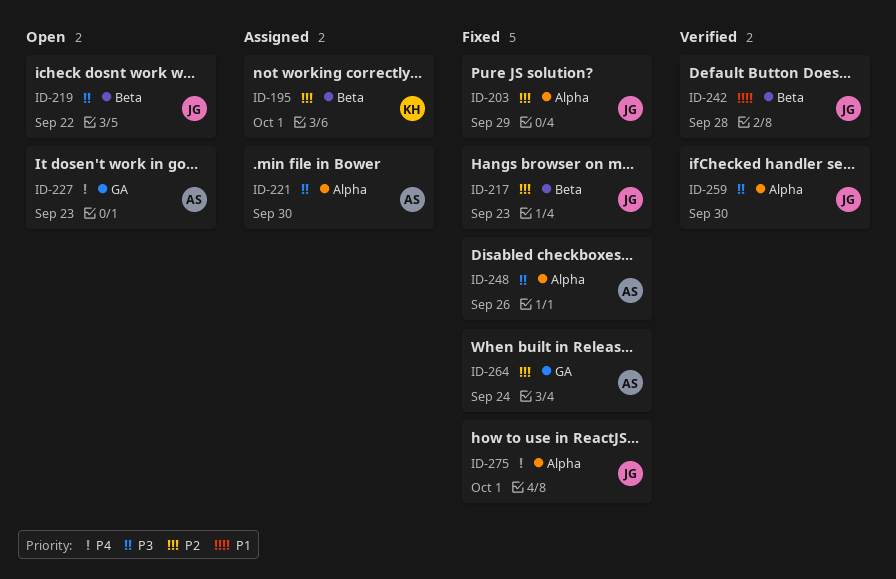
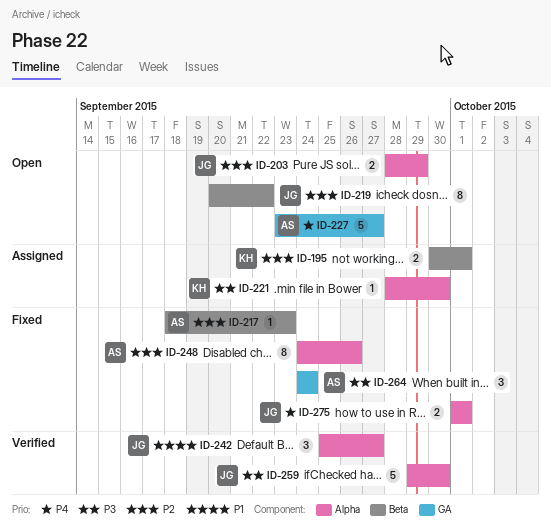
ID-203, status: Fixed -> Open
ID-217, owner: JG -> AS
ID-219, priority: P3 -> P2
ID-221, owner: AS -> KH
ID-227, due: Sep 23 -> Sep 27
ID-242, label: Beta -> Alpha
ID-242, due: Sep 28 -> Sep 27
ID-248, priority: P3 -> P2
ID-264, priority: P2 -> P3

